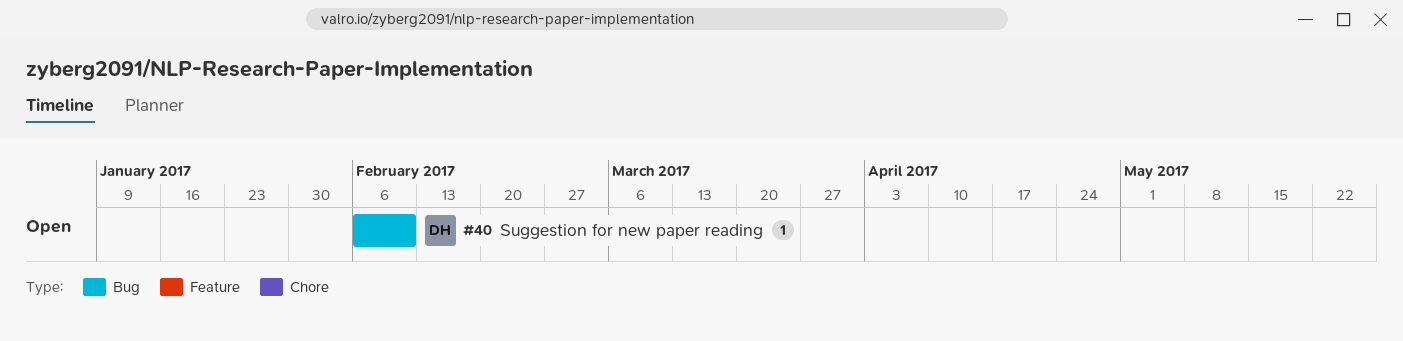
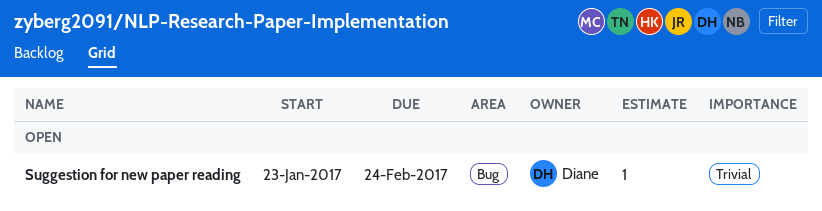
Suggestion for new paper reading, start: Feb 6 -> Jan 23
Suggestion for new paper reading, due: Feb 10 -> Feb 24

